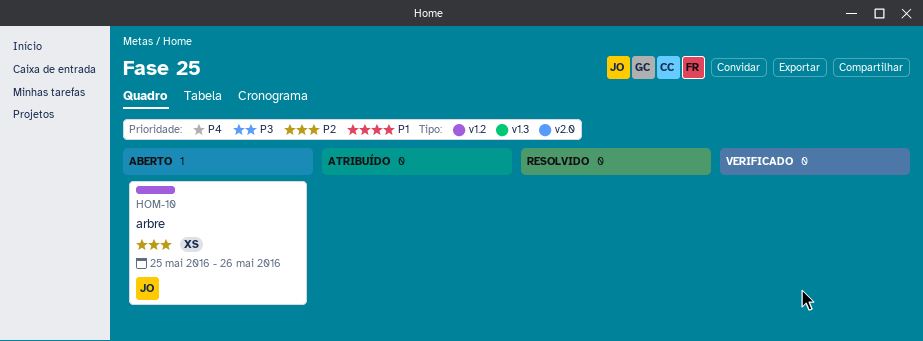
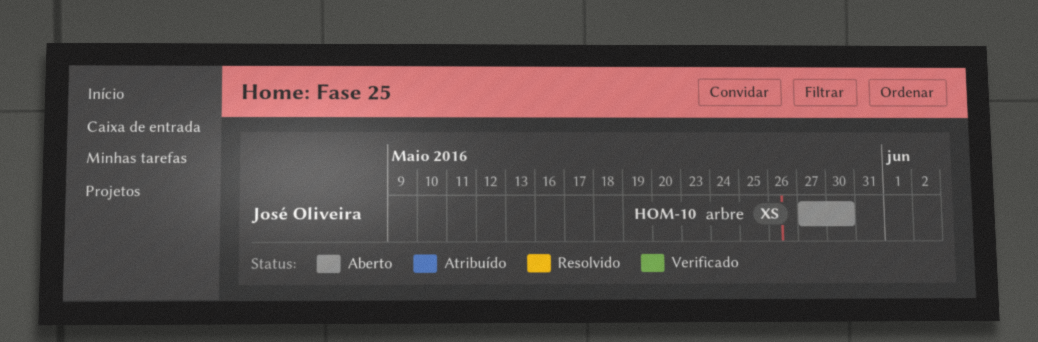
HOM-10, start: May 25 -> May 27
HOM-10, due: May 26 -> May 30

